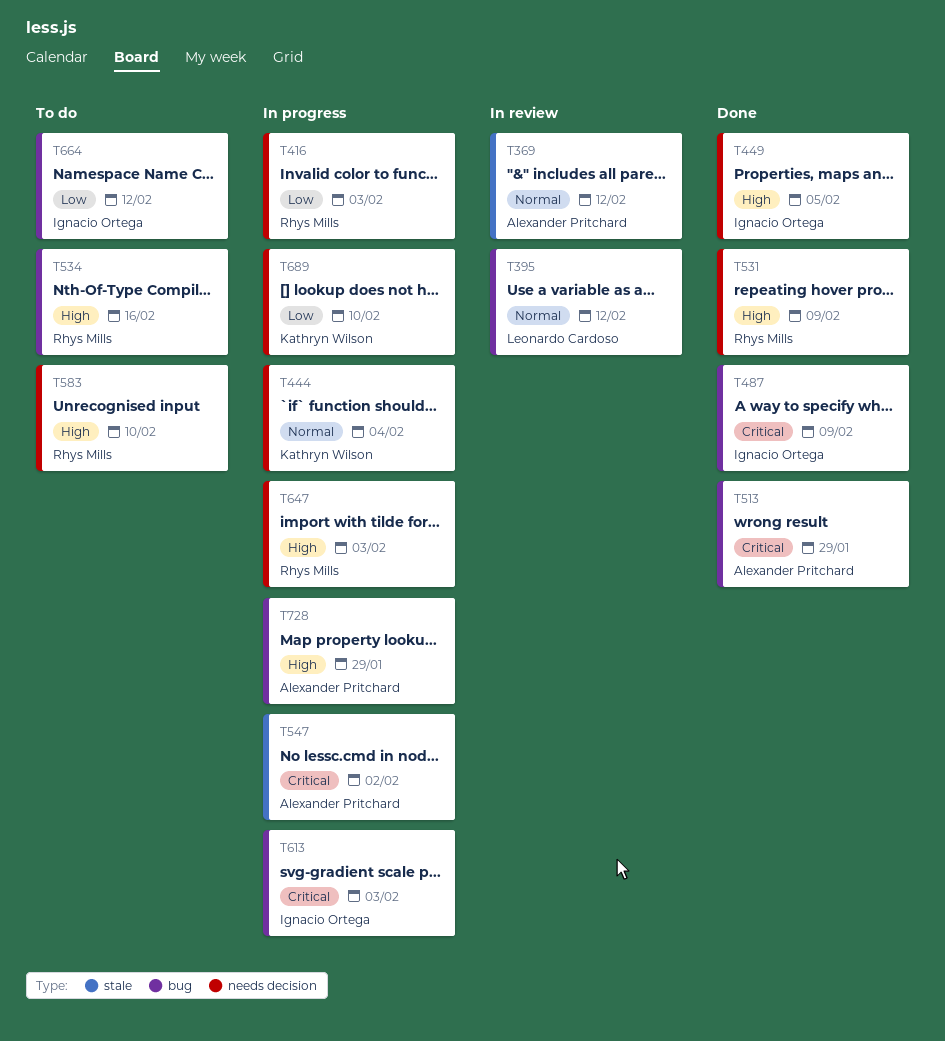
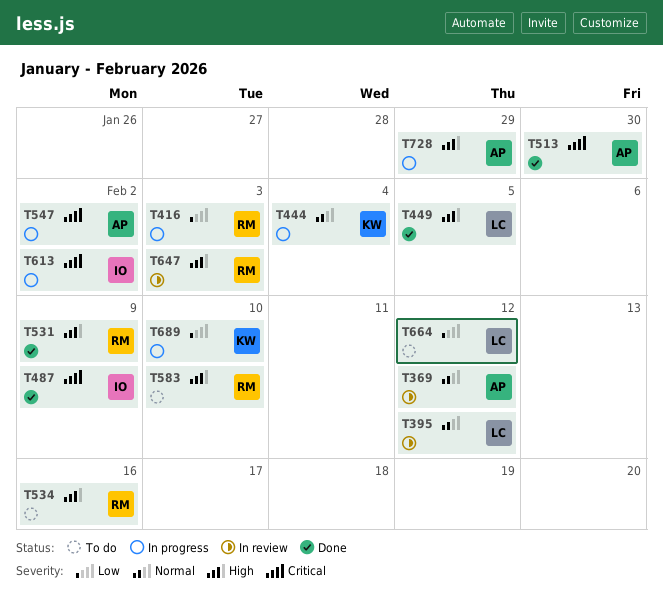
T449, owner: Ignacio Ortega -> Leonardo Cardoso
T513, due: Jan 29 -> Jan 30
T613, due: Feb 3 -> Feb 2
T647, status: In progress -> In review
T664, owner: Ignacio Ortega -> Leonardo Cardoso

